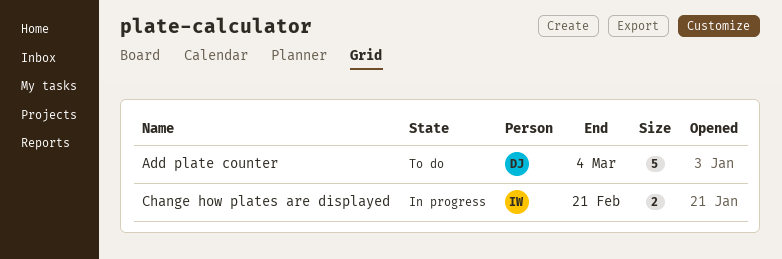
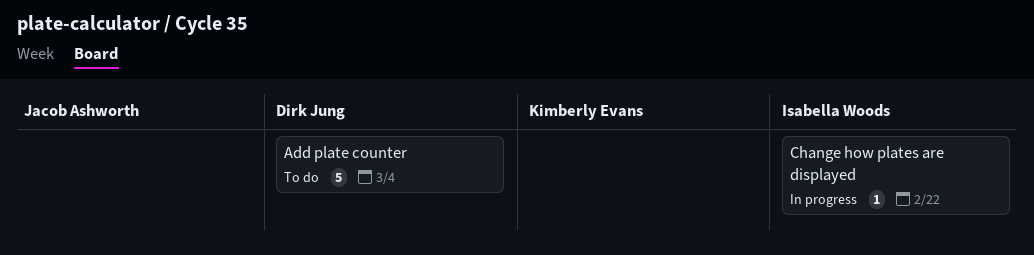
Change how plates are displayed, estimate: 2 -> 1
Change how plates are displayed, due: Feb 21 -> Feb 22

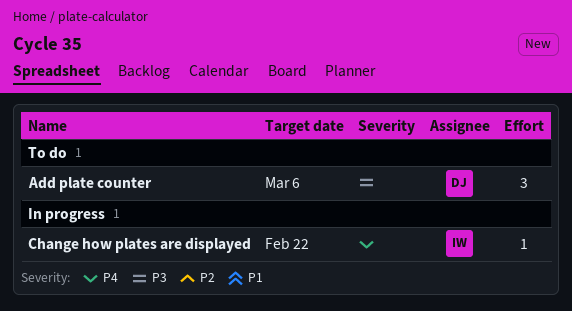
Add plate counter, estimate: 5 -> 3
Add plate counter, due: Mar 4 -> Mar 6

